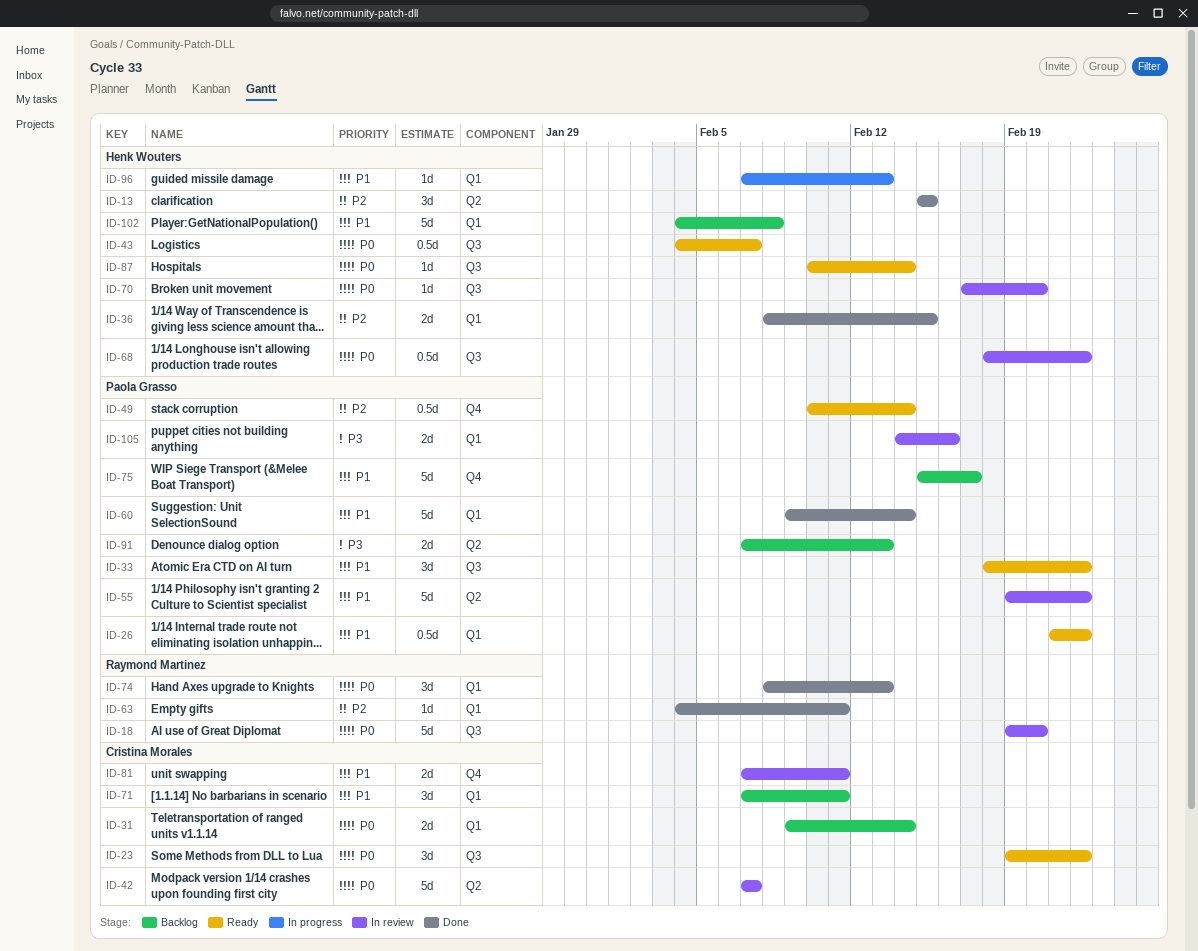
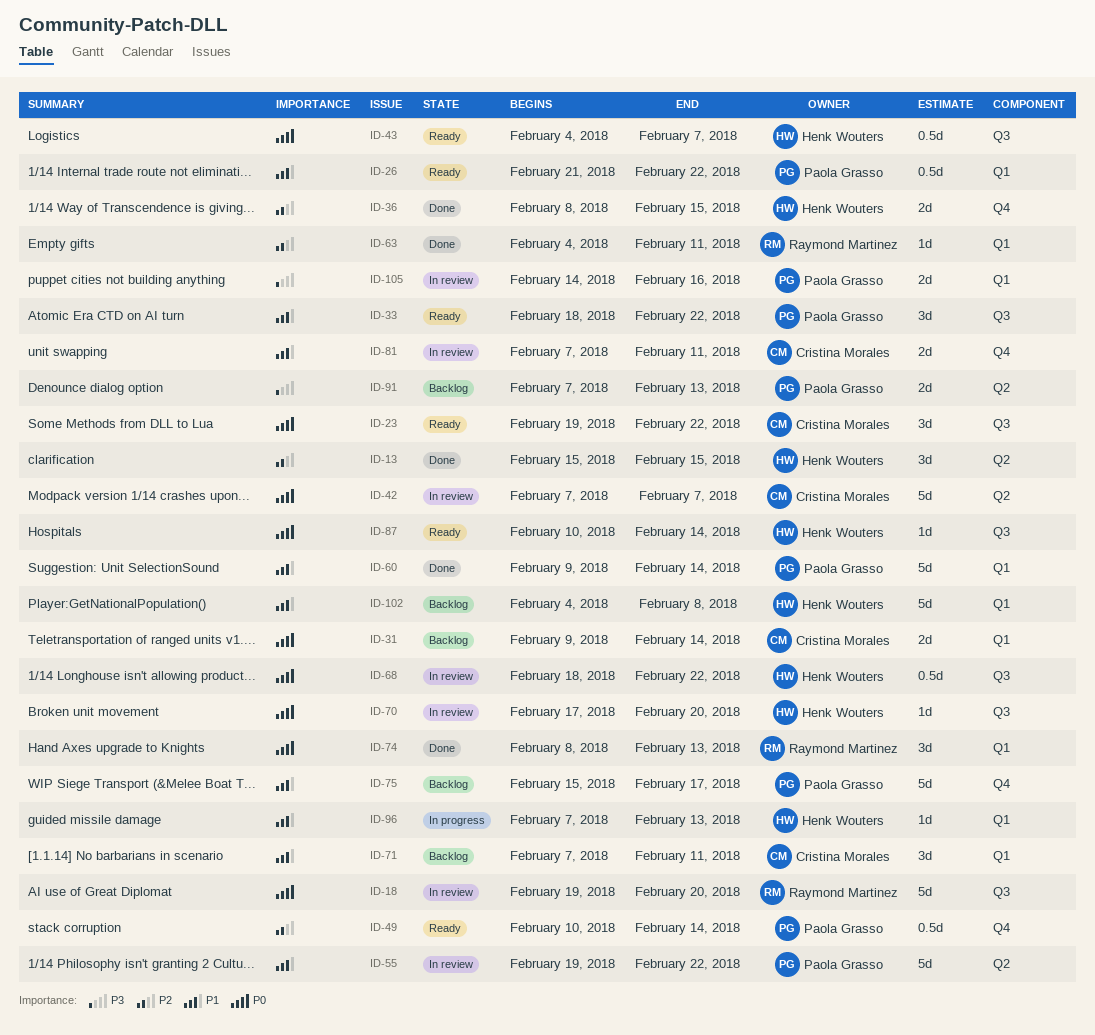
ID-36, label: Q1 -> Q4

